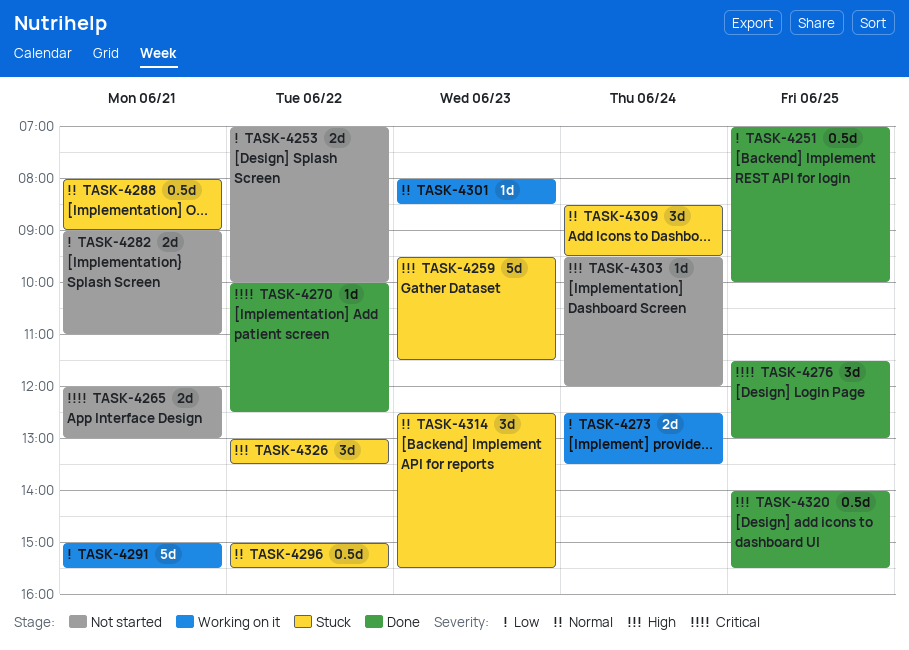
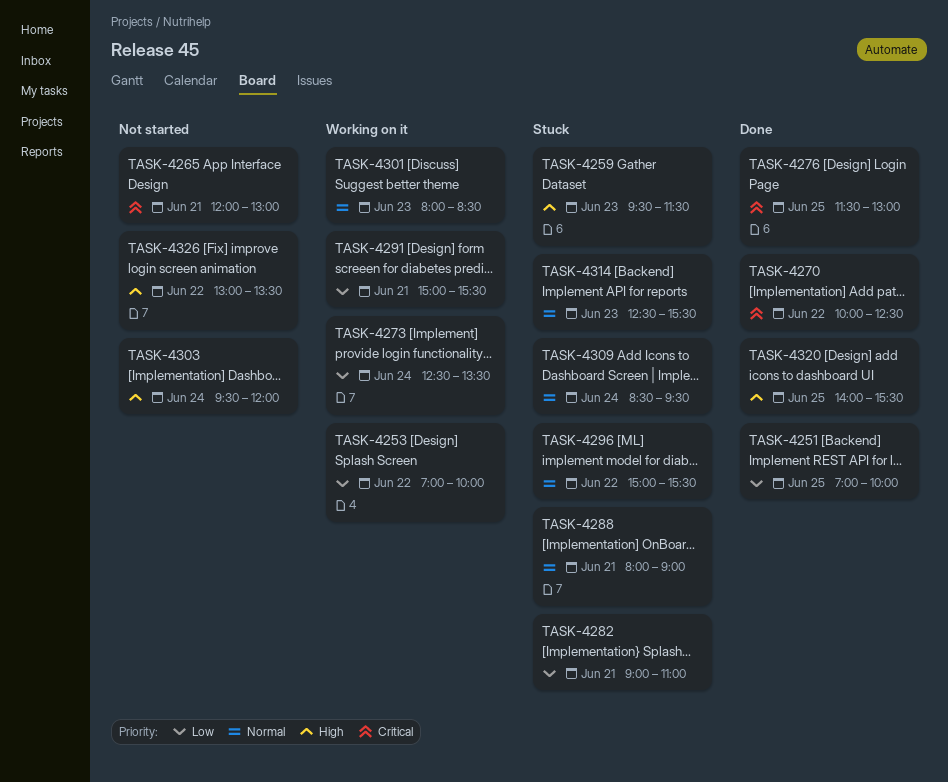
TASK-4253, status: Not started -> Working on it
TASK-4282, status: Not started -> Stuck
TASK-4326, status: Stuck -> Not started

